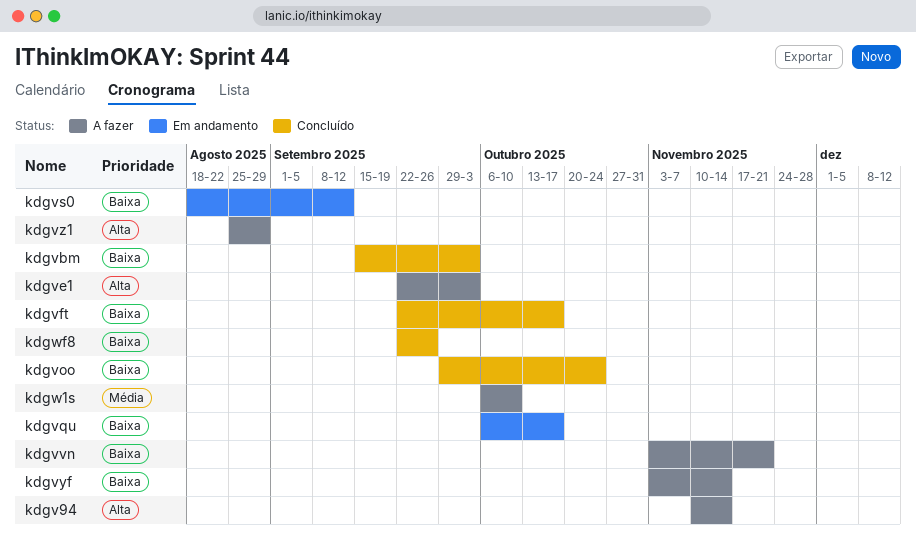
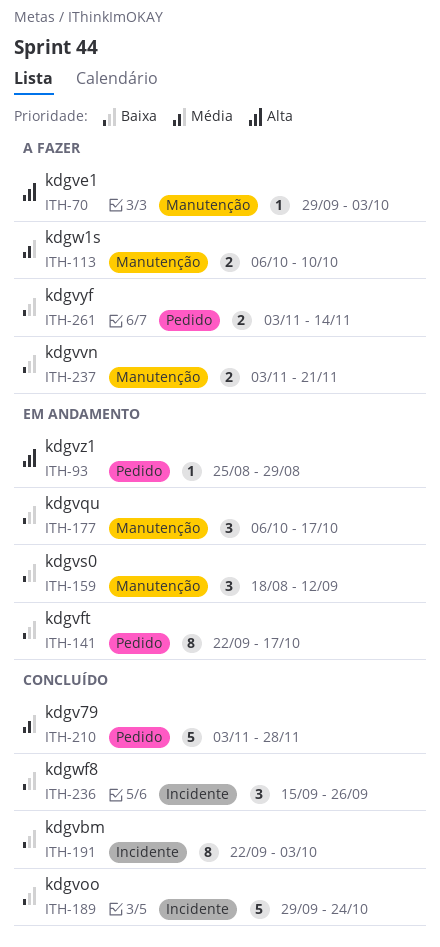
kdgv79: none -> present
kdgv94: present -> none
kdgvbm, start: Sep 15 -> Sep 22
kdgve1, start: Sep 22 -> Sep 29
kdgvft, status: Concluído -> Em andamento
kdgvz1, status: A fazer -> Em andamento
kdgwf8, start: Sep 22 -> Sep 15

